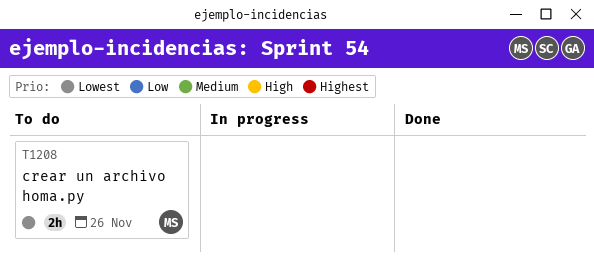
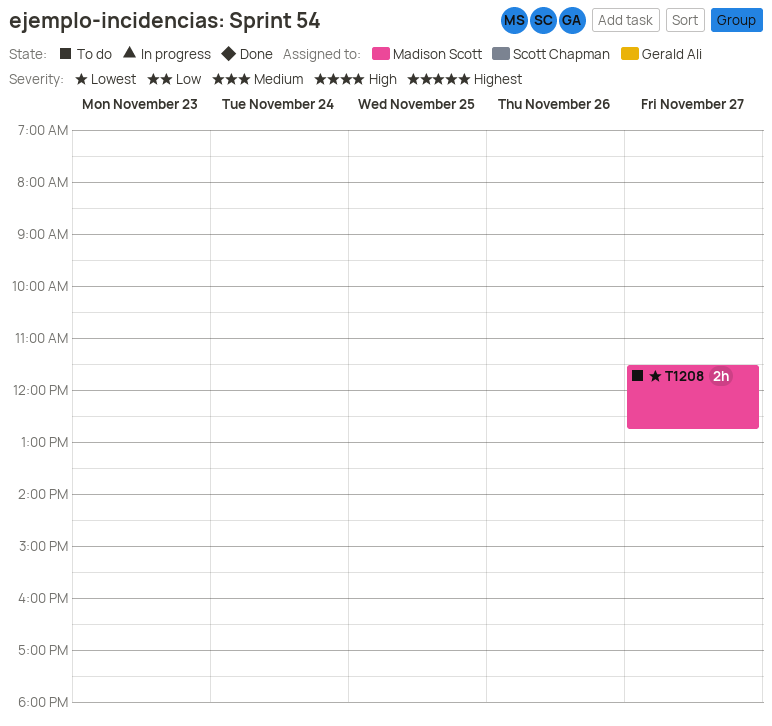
T1208, day: Nov 26 -> Nov 27

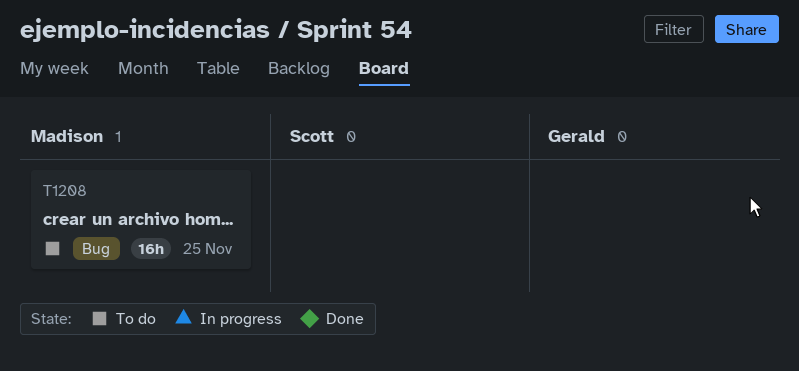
T1208, estimate: 2h -> 16h
T1208, day: Nov 27 -> Nov 25

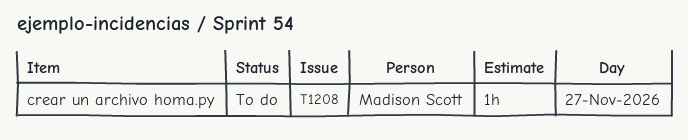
T1208, estimate: 16h -> 1h
T1208, day: Nov 25 -> Nov 27

